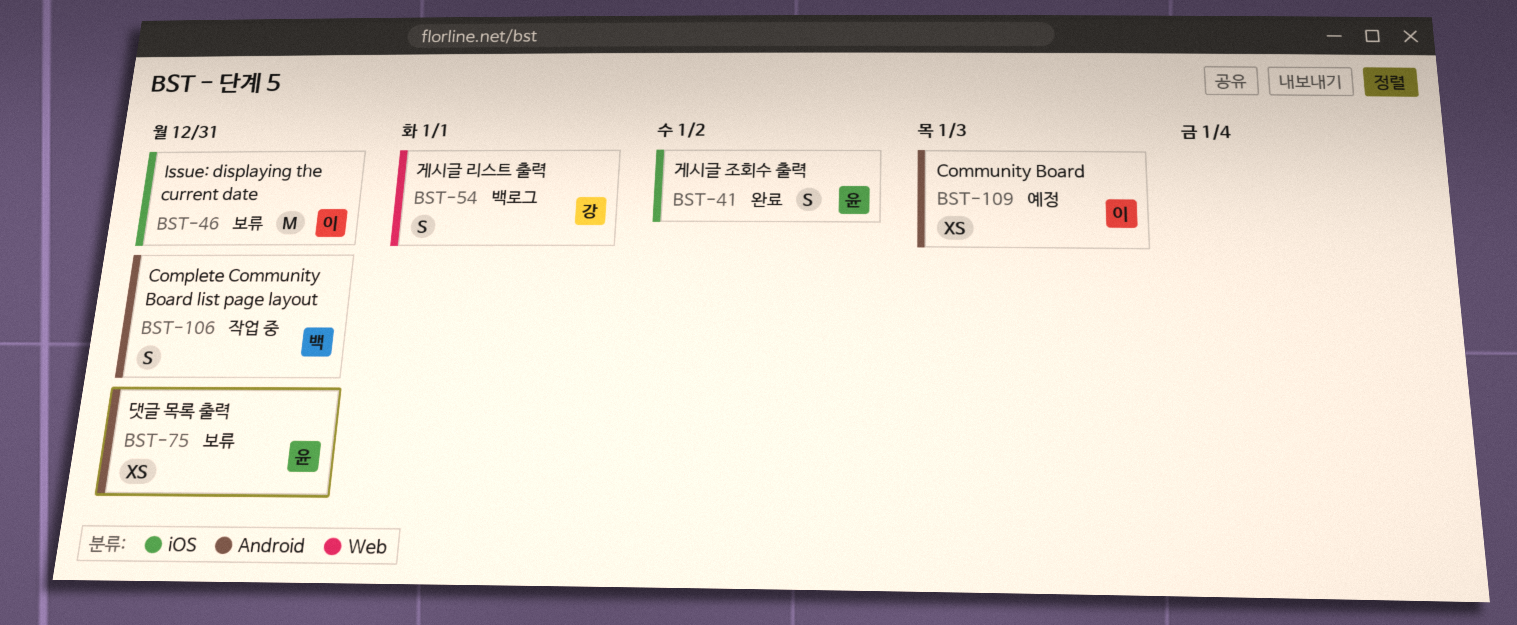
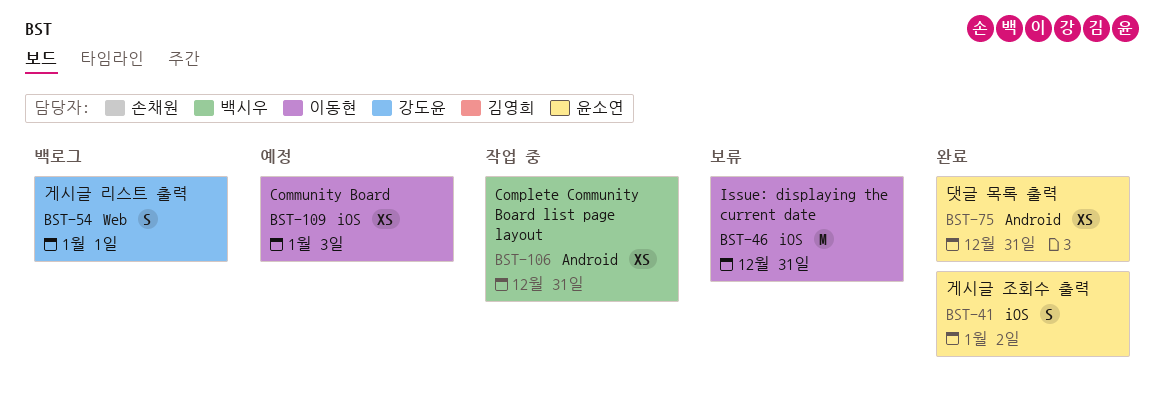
BST-75, status: 보류 -> 완료
BST-106, estimate: S -> XS
BST-109, label: Android -> iOS

